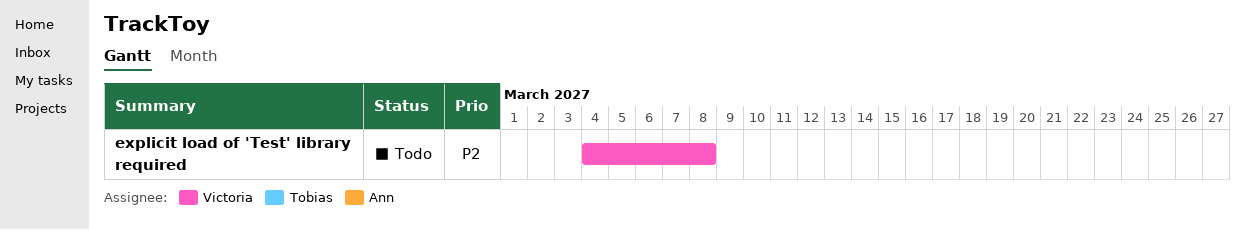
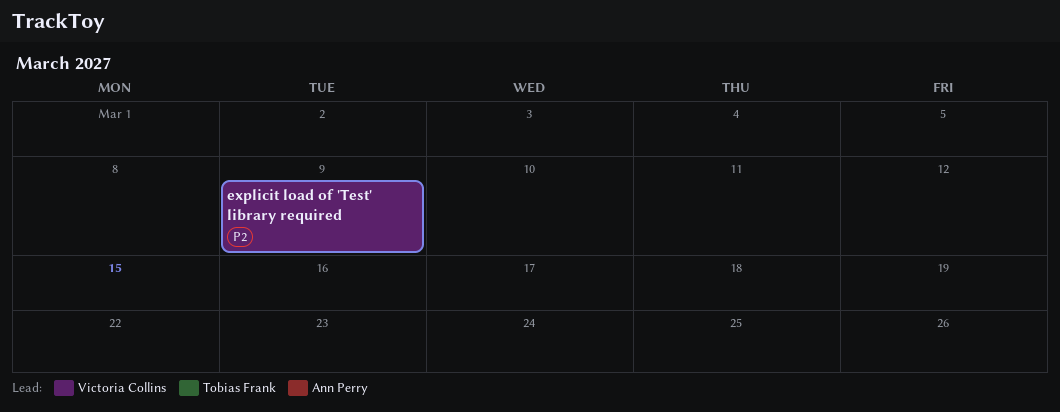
explicit load of 'Test' library required, due: Mar 8 -> Mar 9

